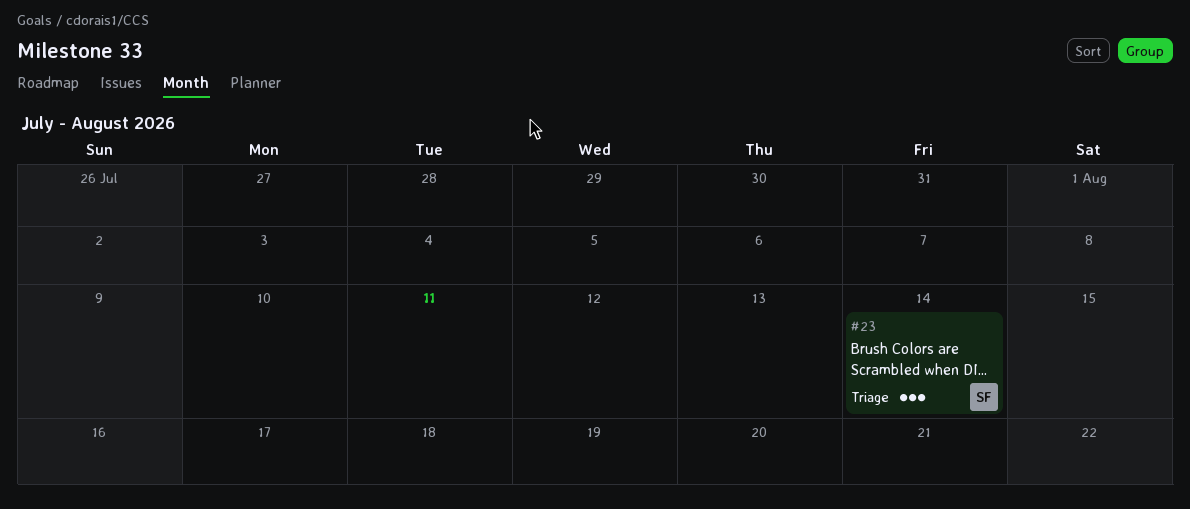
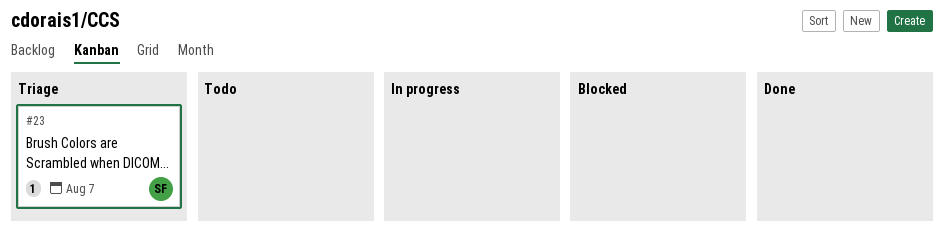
#23, estimate: 3 -> 1
#23, due: Aug 14 -> Aug 7

